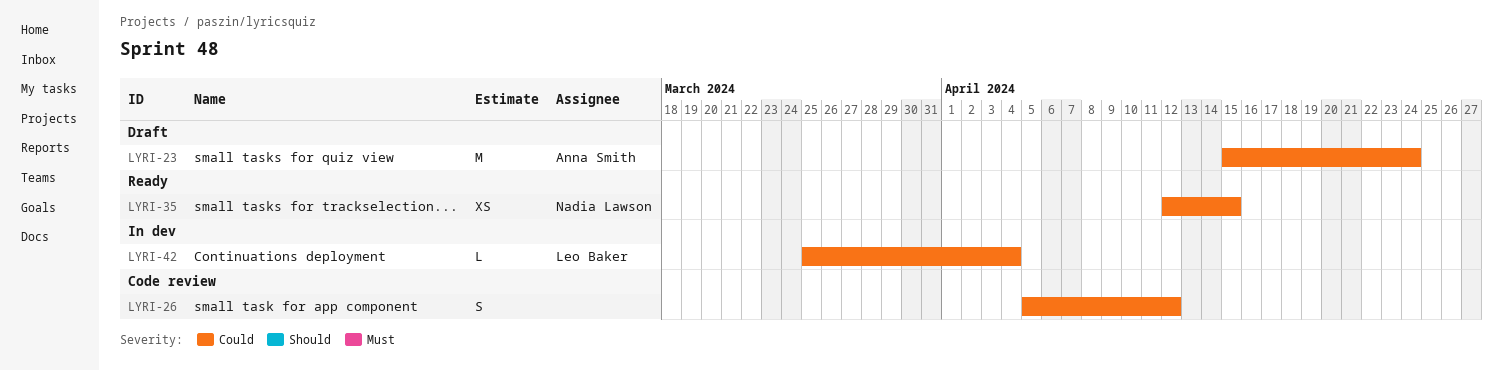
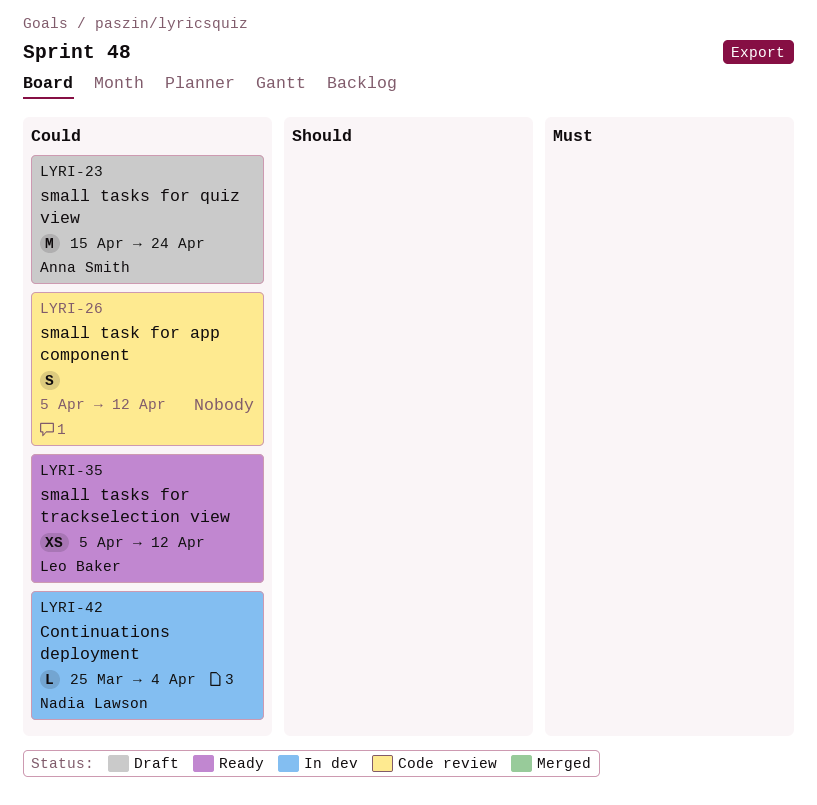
LYRI-35, owner: Nadia Lawson -> Leo Baker
LYRI-35, start: Apr 12 -> Apr 5
LYRI-35, due: Apr 15 -> Apr 12
LYRI-42, owner: Leo Baker -> Nadia Lawson

